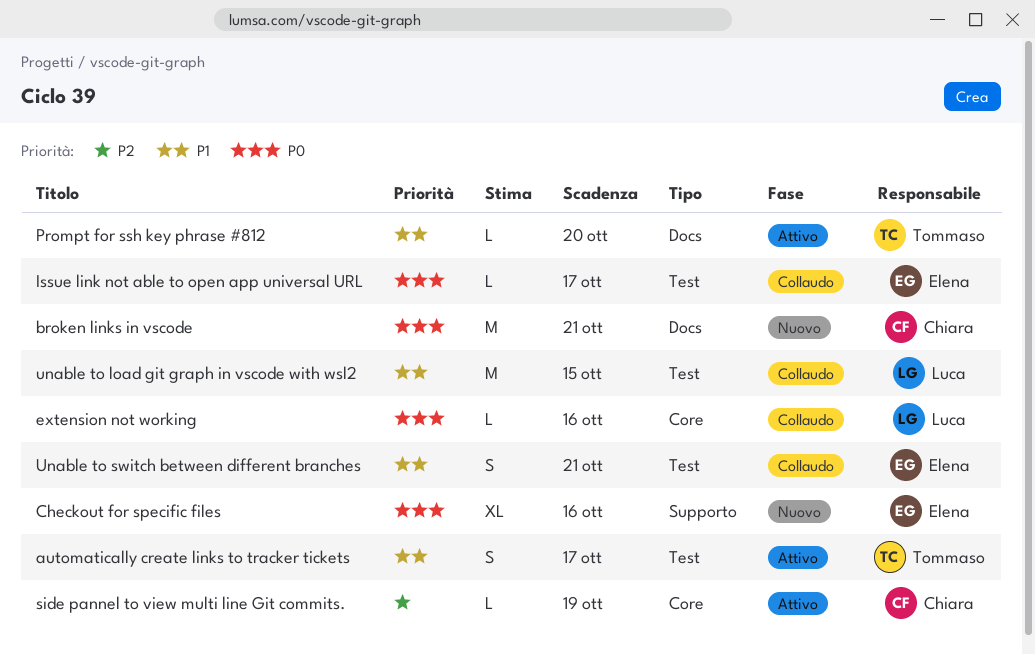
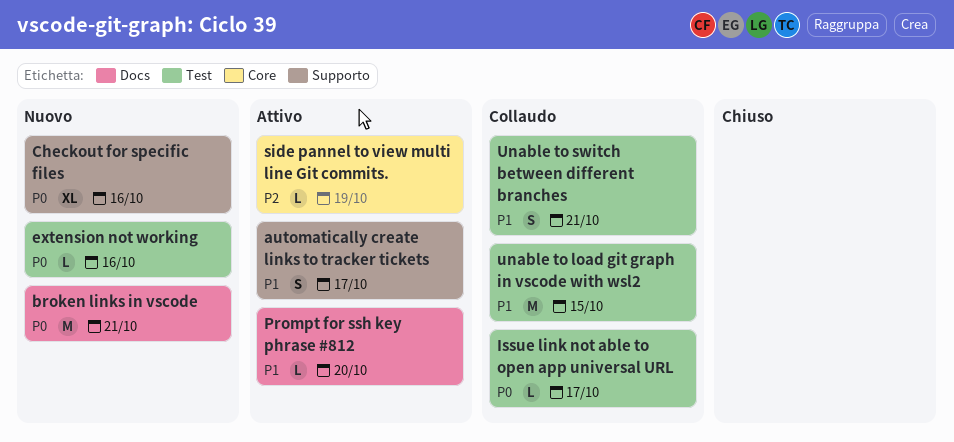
automatically create links to tracker tickets, label: Test -> Supporto
extension not working, status: Collaudo -> Nuovo
extension not working, label: Core -> Test

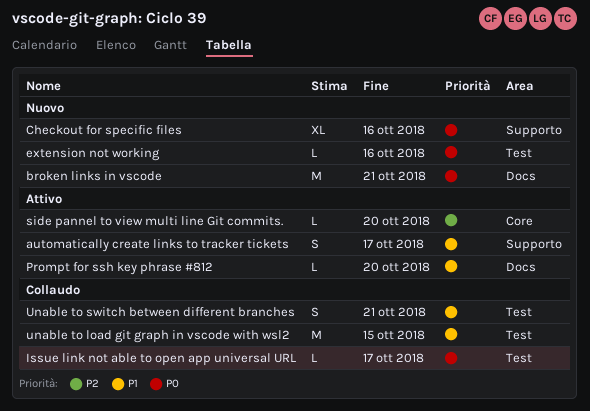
side pannel to view multi line Git commits., due: Oct 19 -> Oct 20

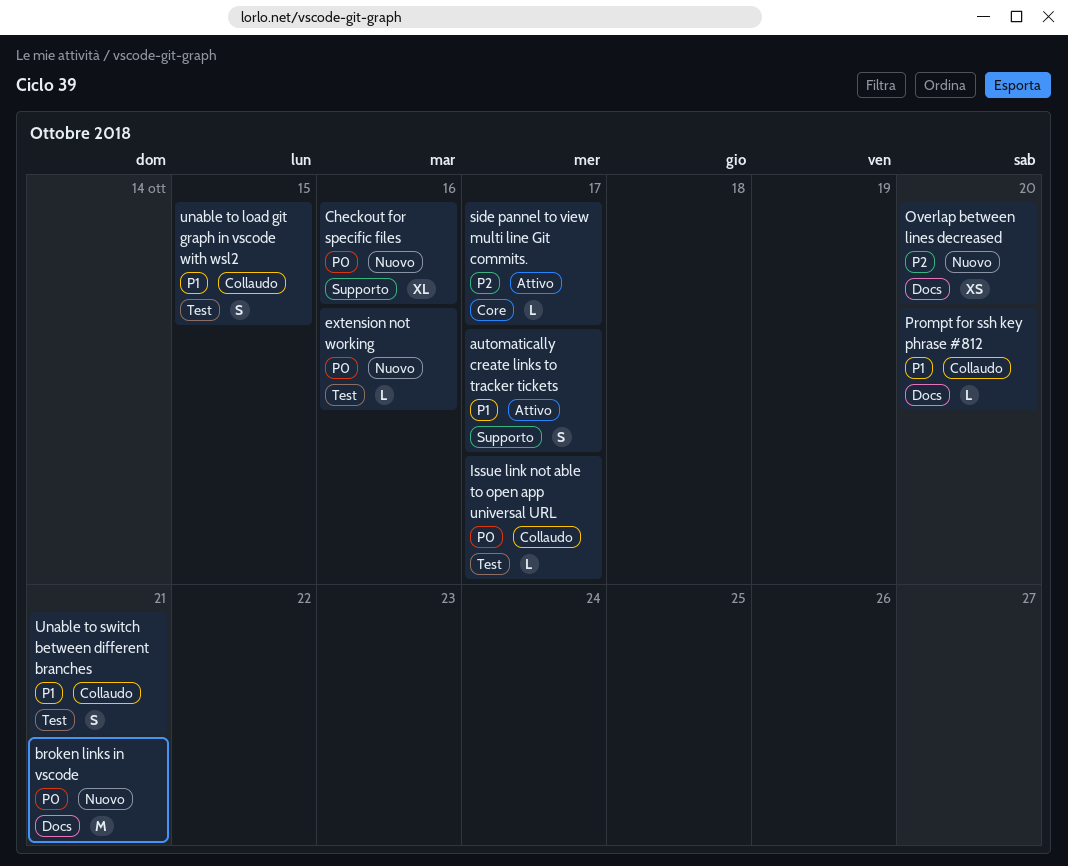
Overlap between lines decreased: none -> present
Prompt for ssh key phrase #812, status: Attivo -> Collaudo
side pannel to view multi line Git commits., due: Oct 20 -> Oct 17
unable to load git graph in vscode with wsl2, estimate: M -> S

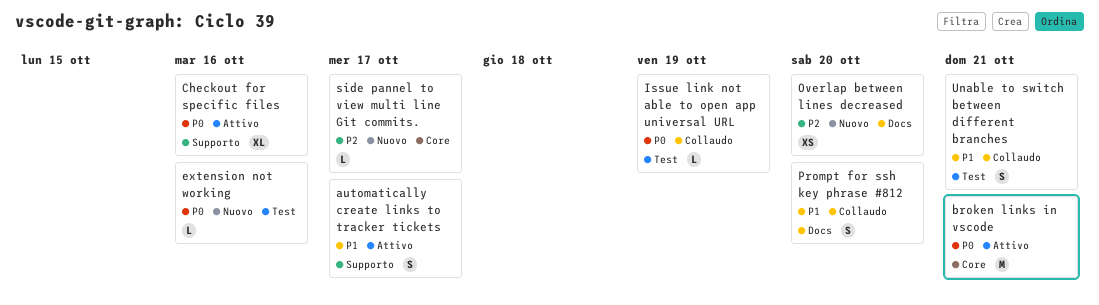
broken links in vscode, status: Nuovo -> Attivo
broken links in vscode, label: Docs -> Core
Checkout for specific files, status: Nuovo -> Attivo
Issue link not able to open app universal URL, due: Oct 17 -> Oct 19
Prompt for ssh key phrase #812, estimate: L -> S
side pannel to view multi line Git commits., status: Attivo -> Nuovo
unable to load git graph in vscode with wsl2: present -> none

